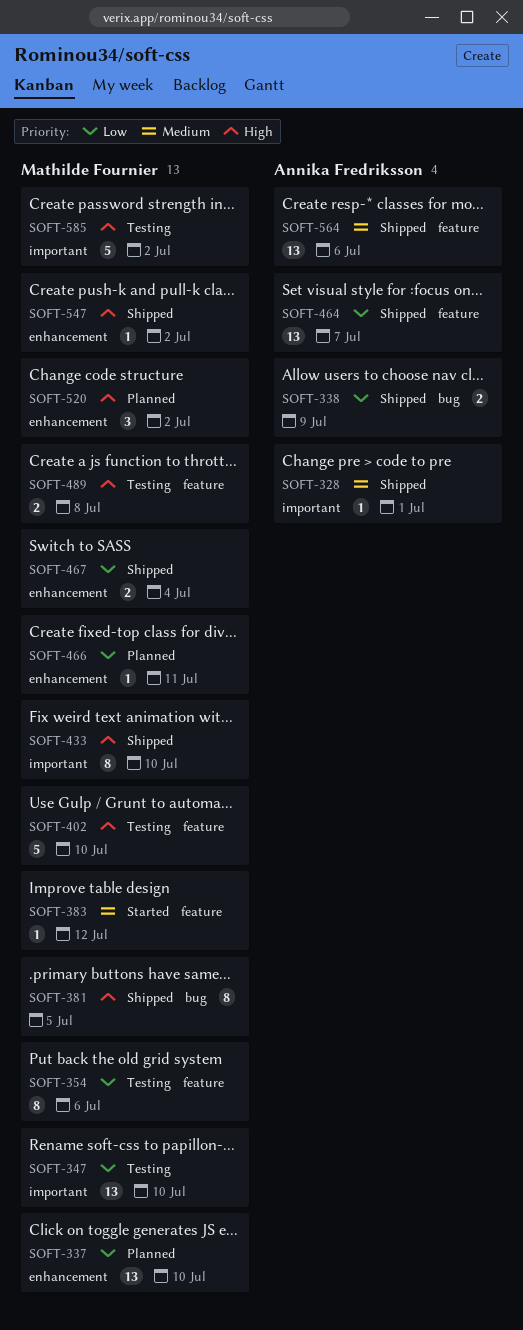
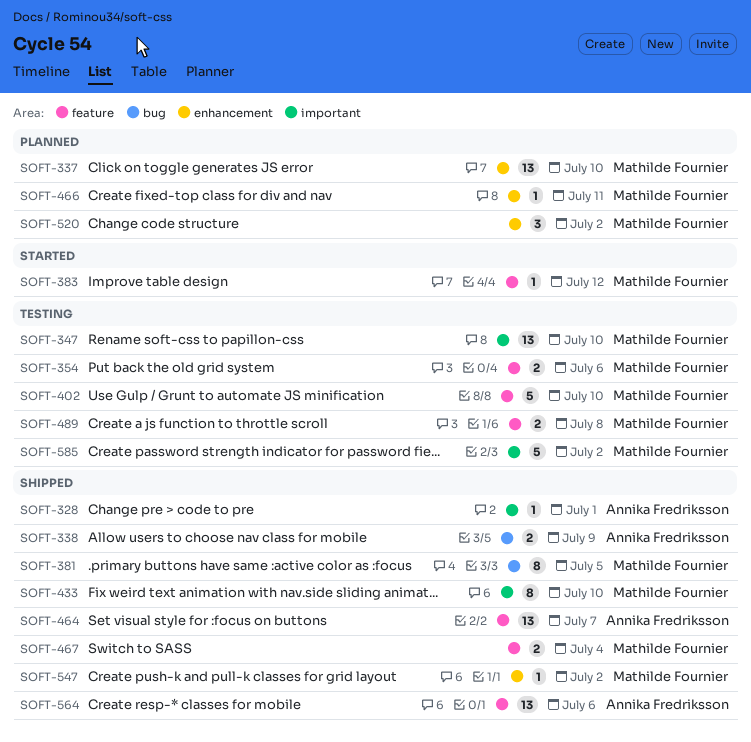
SOFT-354, estimate: 8 -> 2
SOFT-467, label: enhancement -> feature

